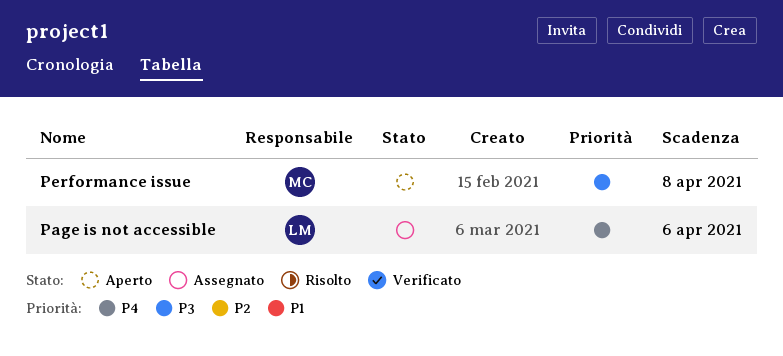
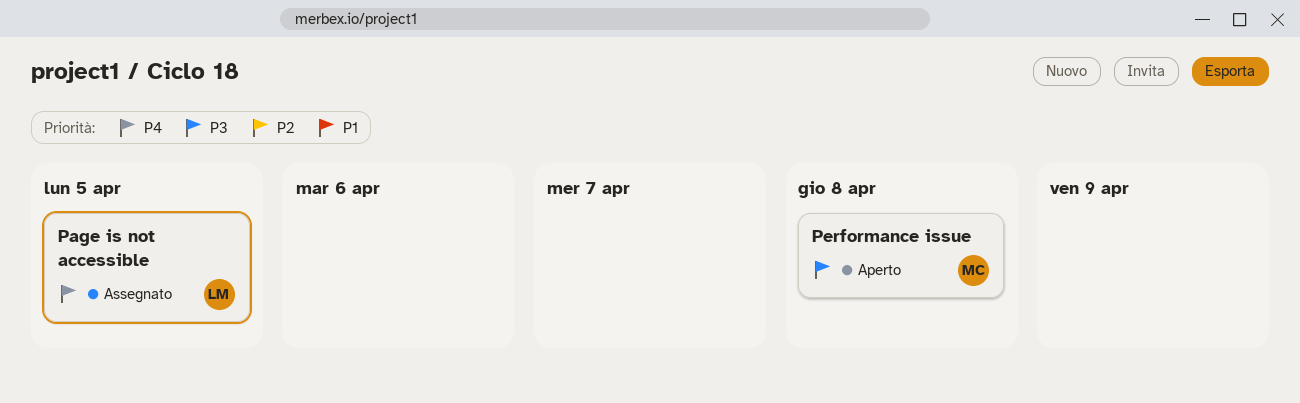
Page is not accessible, due: Apr 6 -> Apr 5

